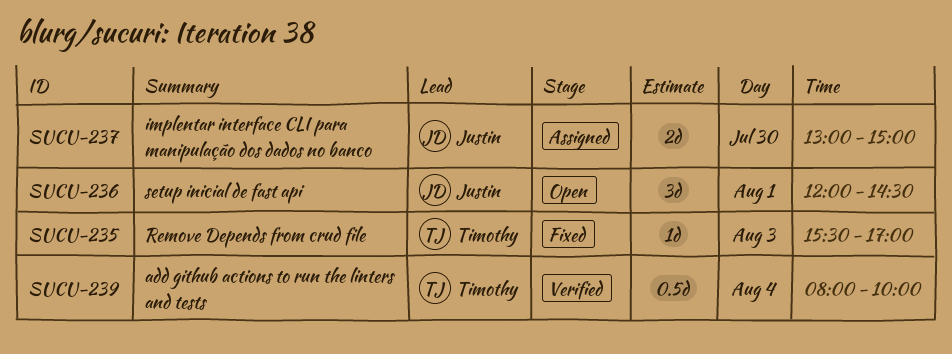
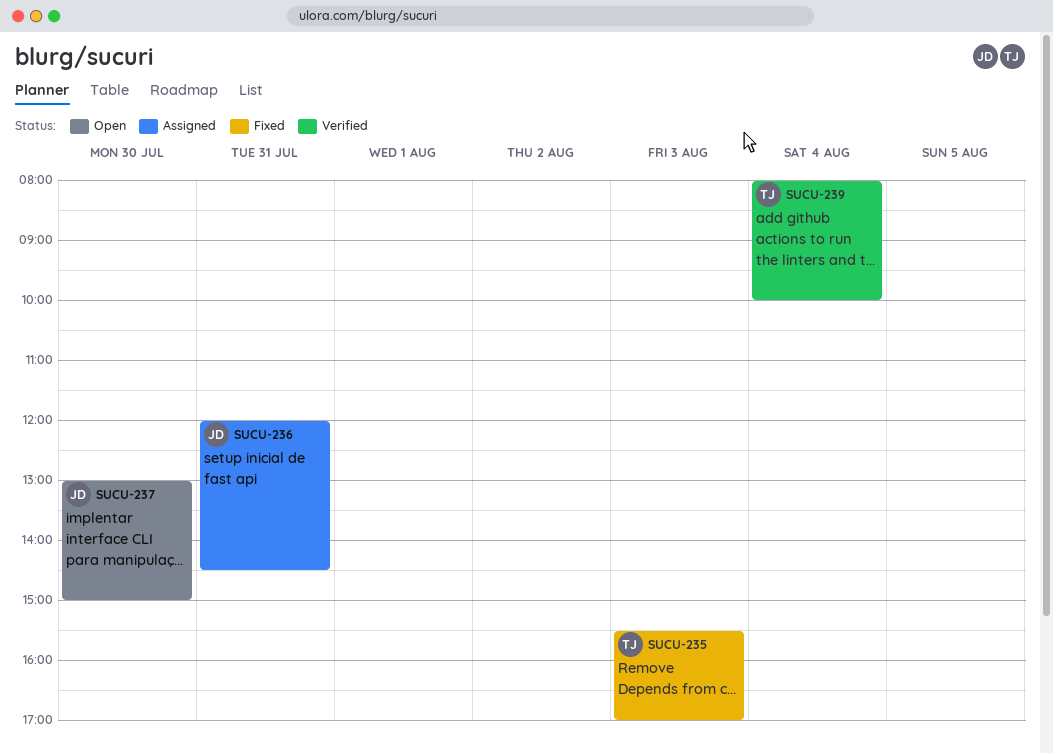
SUCU-236, status: Open -> Assigned
SUCU-236, day: Aug 1 -> Jul 31
SUCU-237, status: Assigned -> Open

